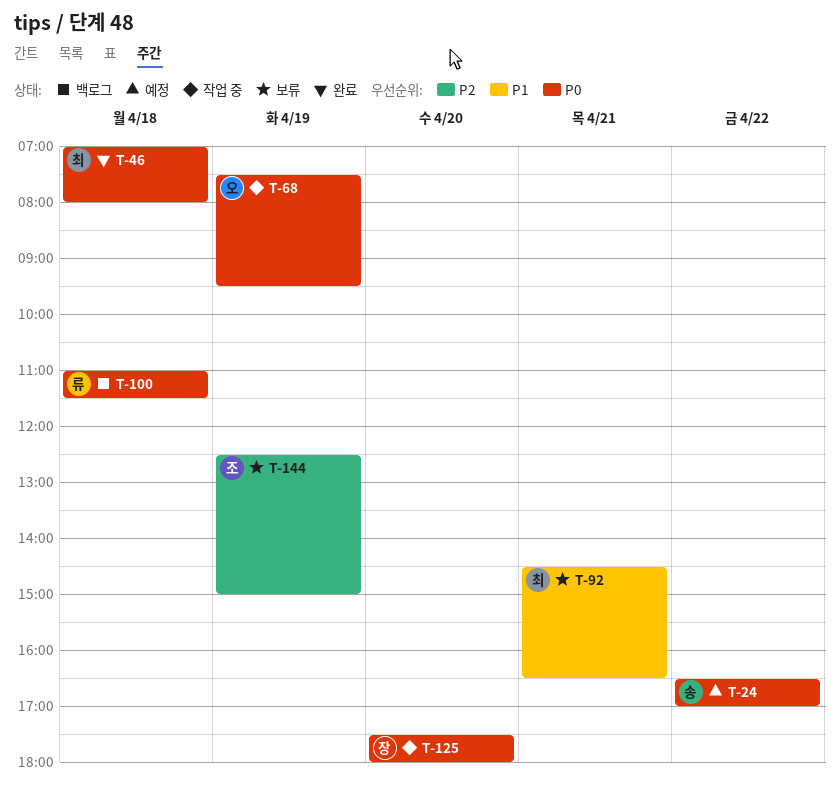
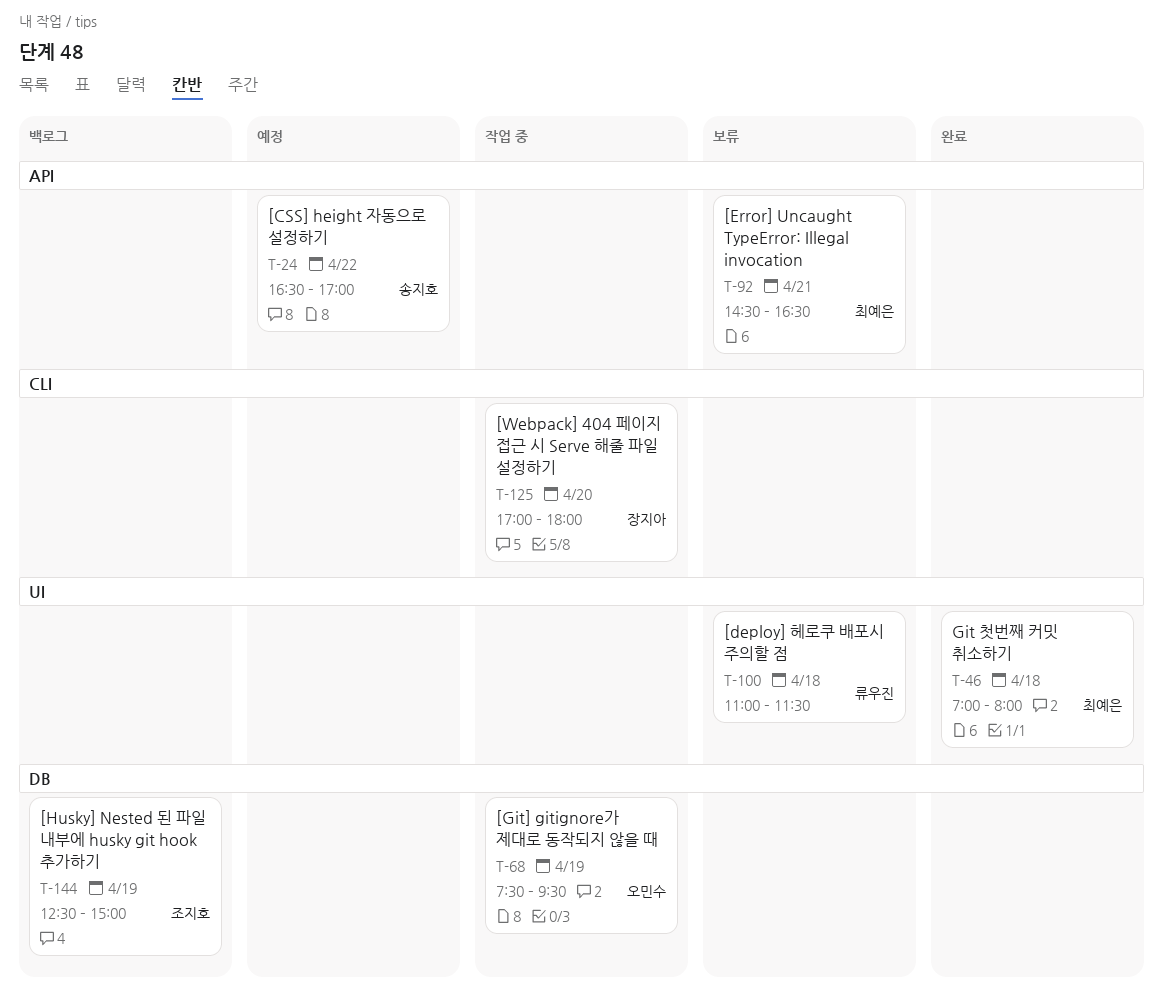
T-100, status: 백로그 -> 보류
T-125, begins: 17:30 -> 17:00
T-144, status: 보류 -> 백로그

